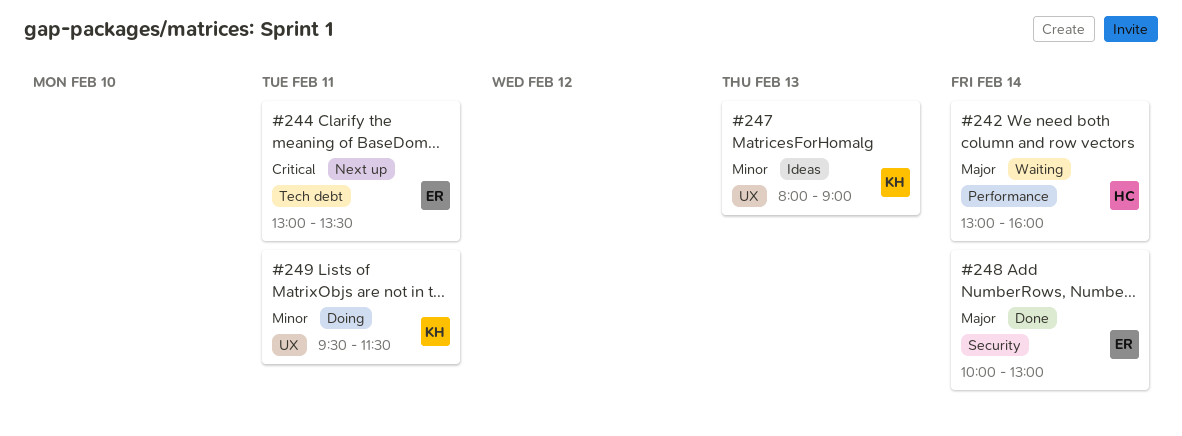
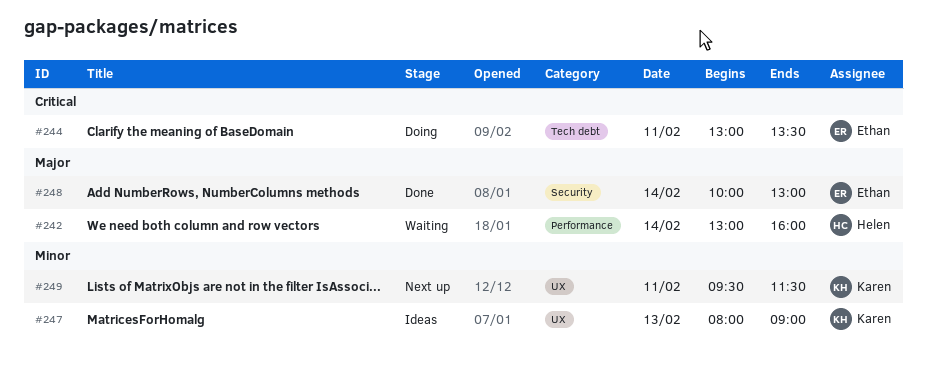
#244, status: Next up -> Doing
#249, status: Doing -> Next up

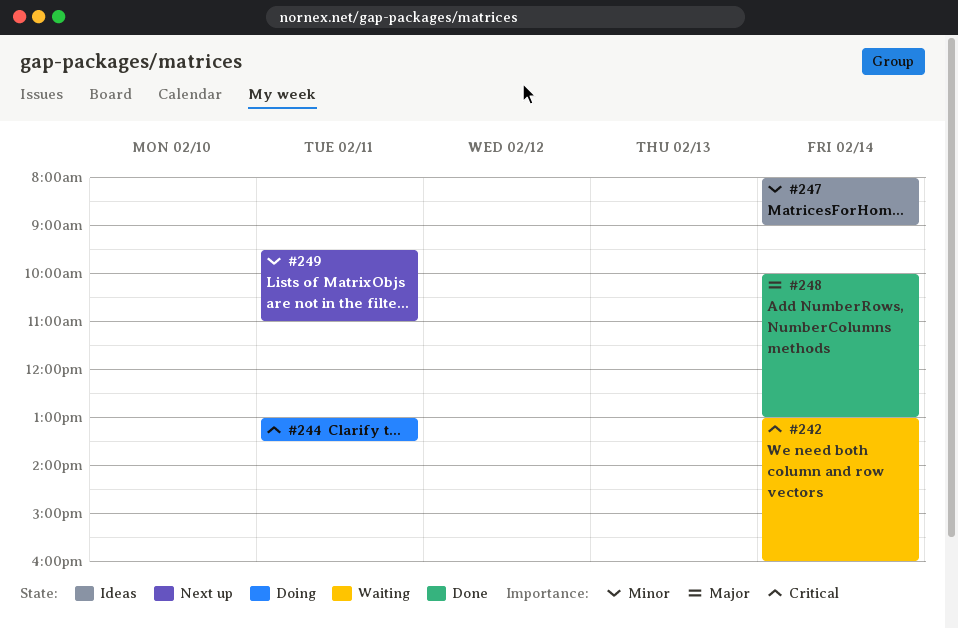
#242, priority: Major -> Critical
#247, day: Feb 13 -> Feb 14
#249, ends: 11:30 -> 11:00

